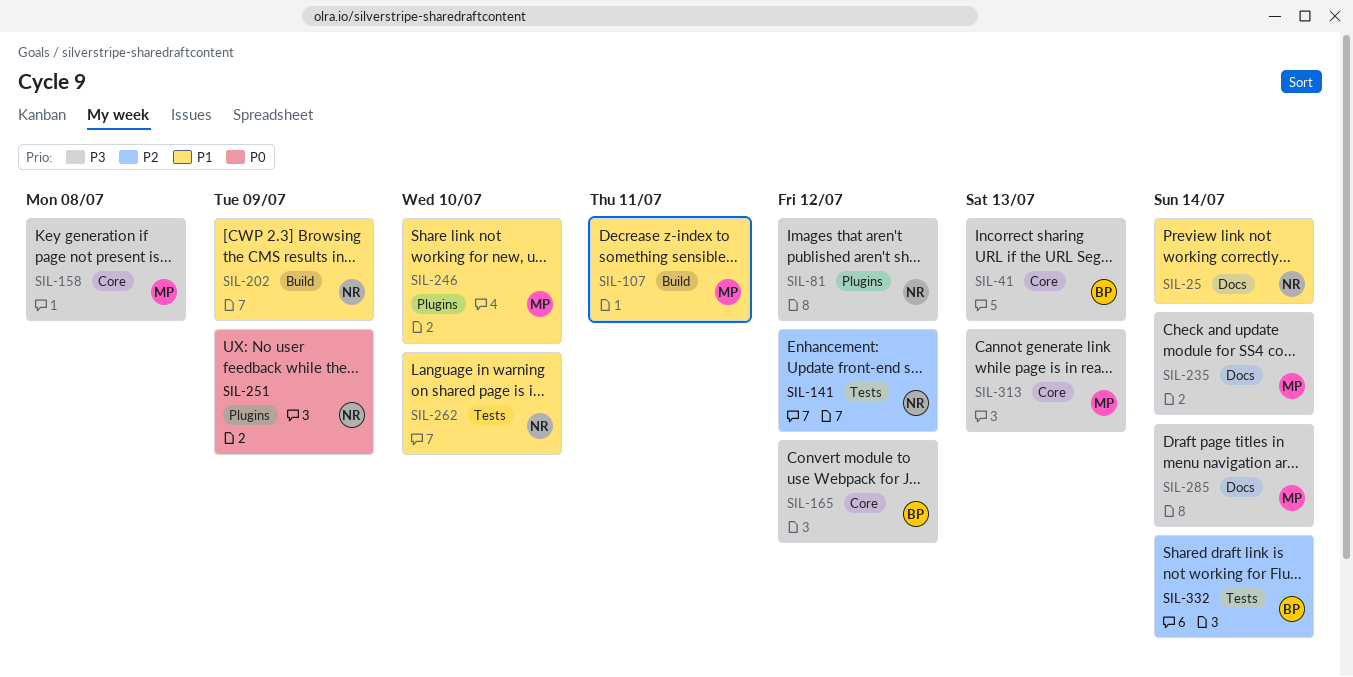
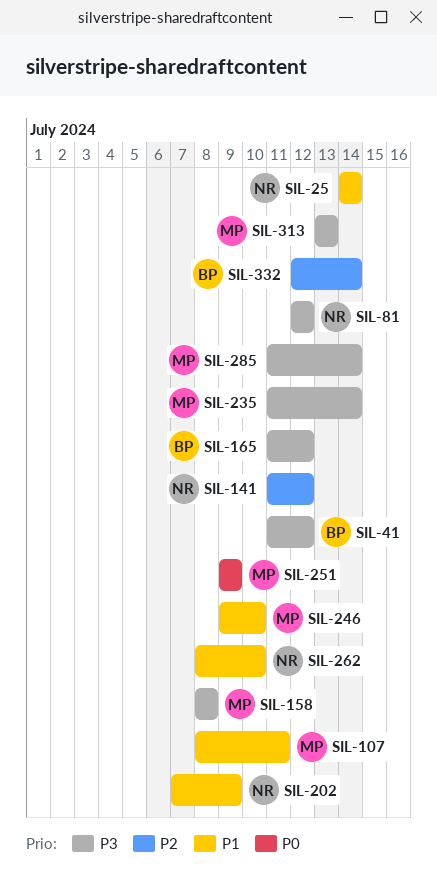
SIL-41, due: Jul 13 -> Jul 12
SIL-251, owner: NR -> MP

